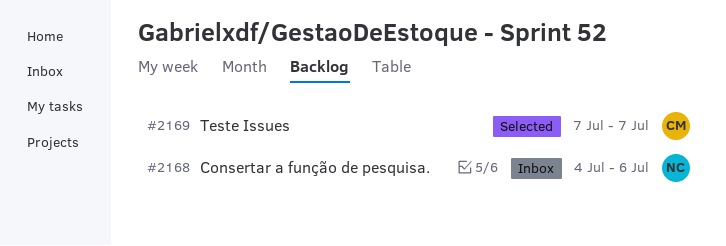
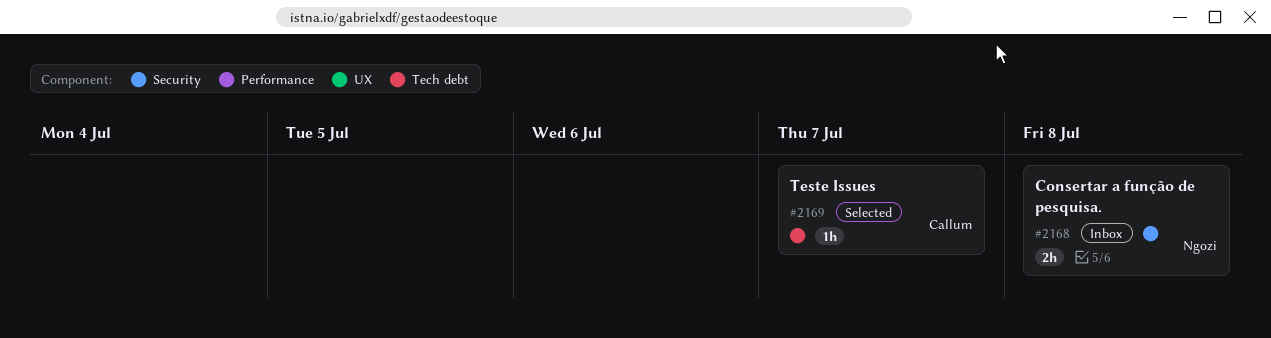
#2168, due: Jul 6 -> Jul 8

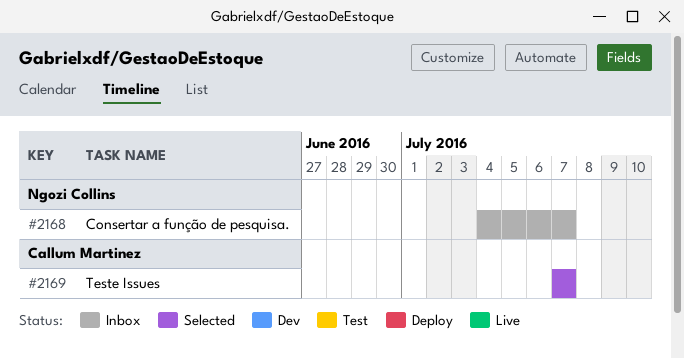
#2168, due: Jul 8 -> Jul 7

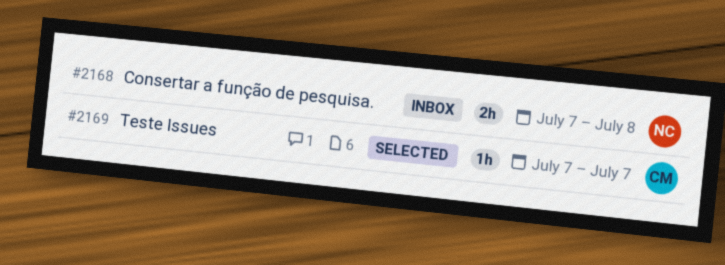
#2168, start: Jul 4 -> Jul 7
#2168, due: Jul 7 -> Jul 8

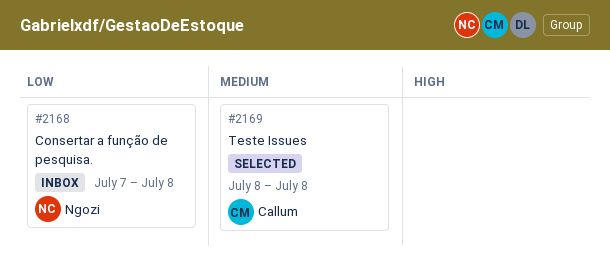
#2169, start: Jul 7 -> Jul 8
#2169, due: Jul 7 -> Jul 8

